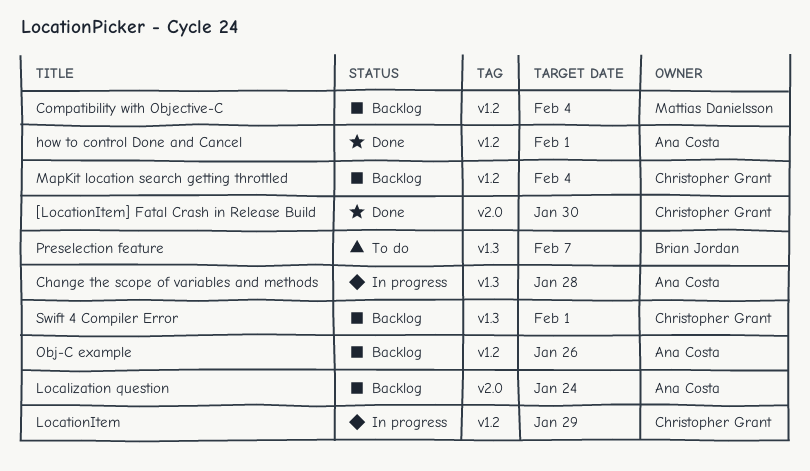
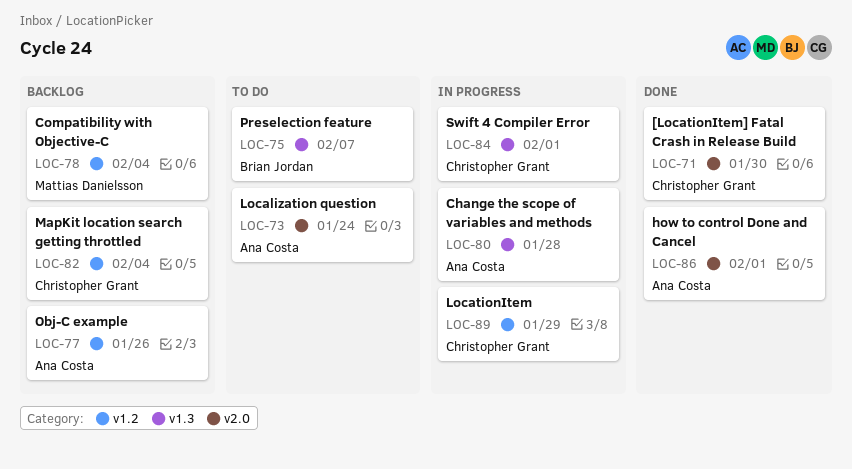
how to control Done and Cancel, label: v1.2 -> v2.0
Localization question, status: Backlog -> To do
Swift 4 Compiler Error, status: Backlog -> In progress

